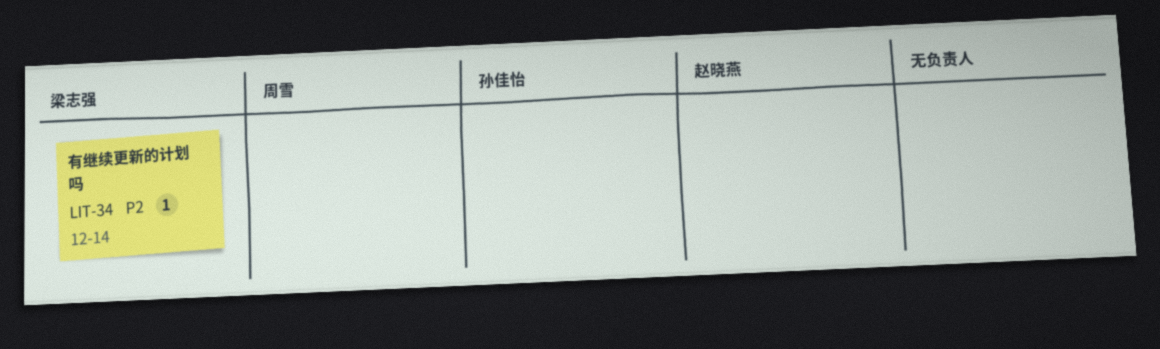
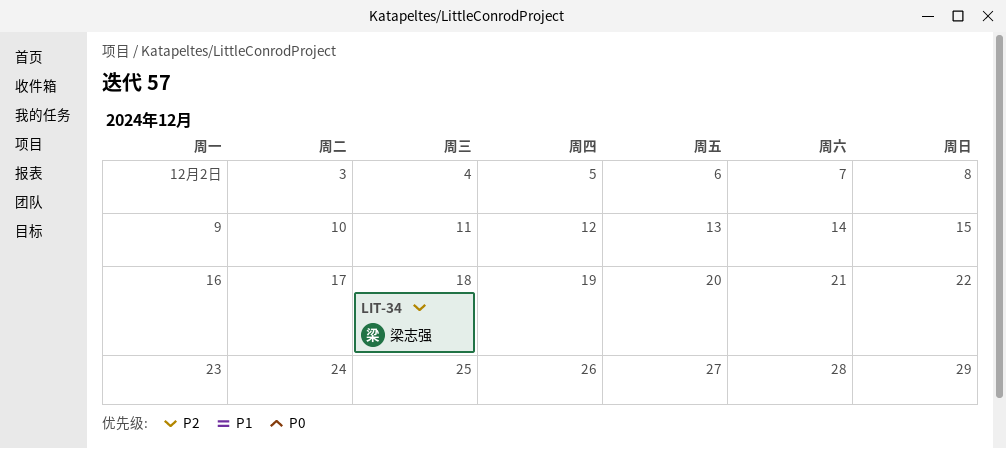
LIT-34, due: Dec 14 -> Dec 18

